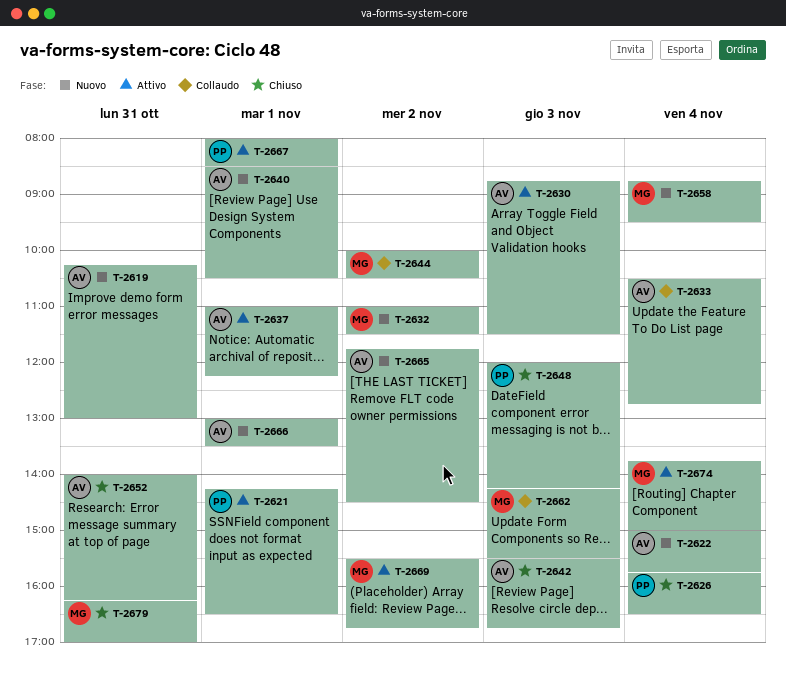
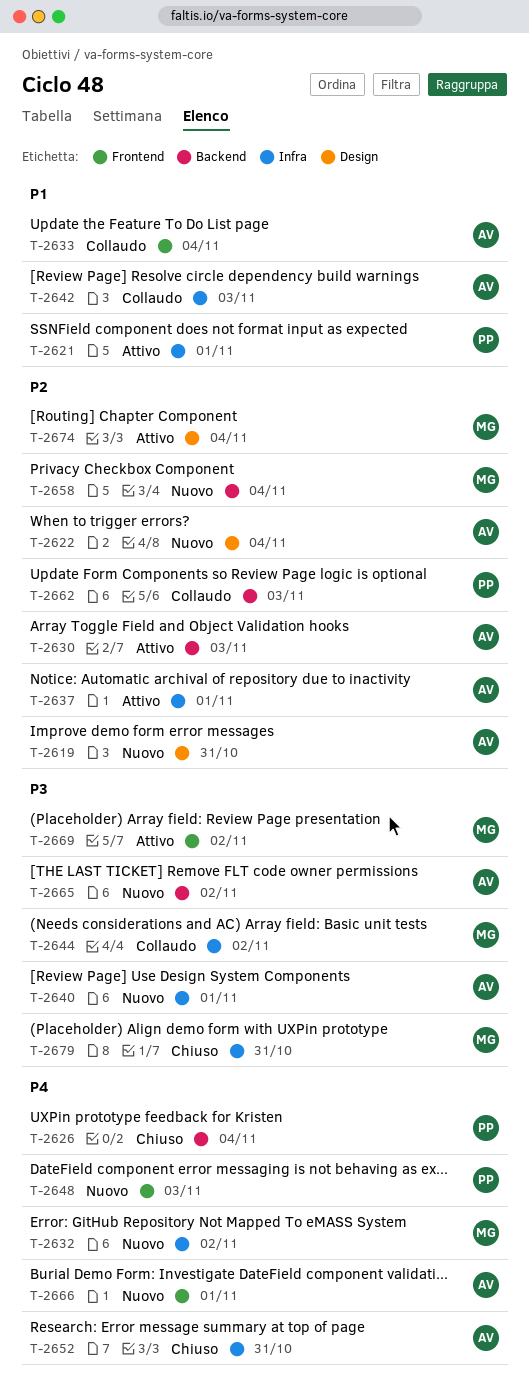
T-2642, status: Chiuso -> Collaudo
T-2648, status: Chiuso -> Nuovo
T-2662, owner: MG -> PP
T-2667: present -> none

